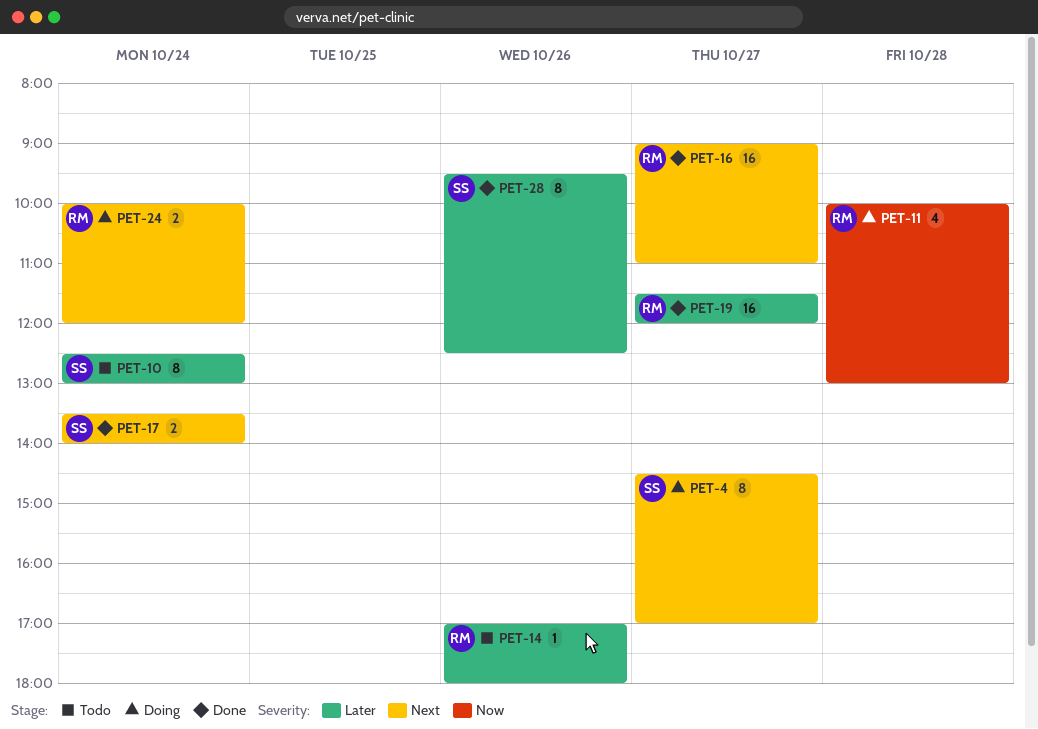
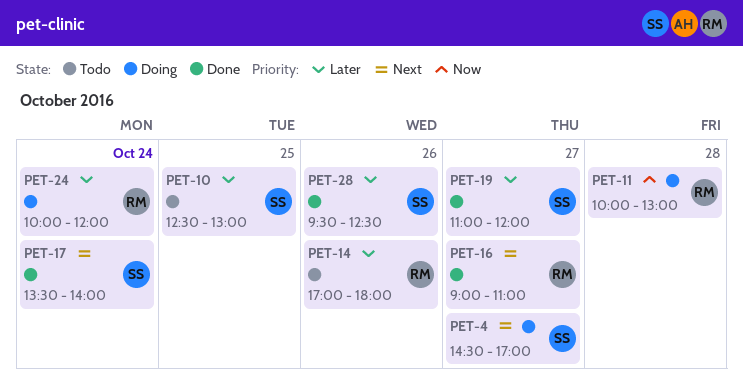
PET-10, day: Oct 24 -> Oct 25
PET-19, owner: RM -> SS
PET-19, begins: 11:30 -> 11:00
PET-24, priority: Next -> Later

